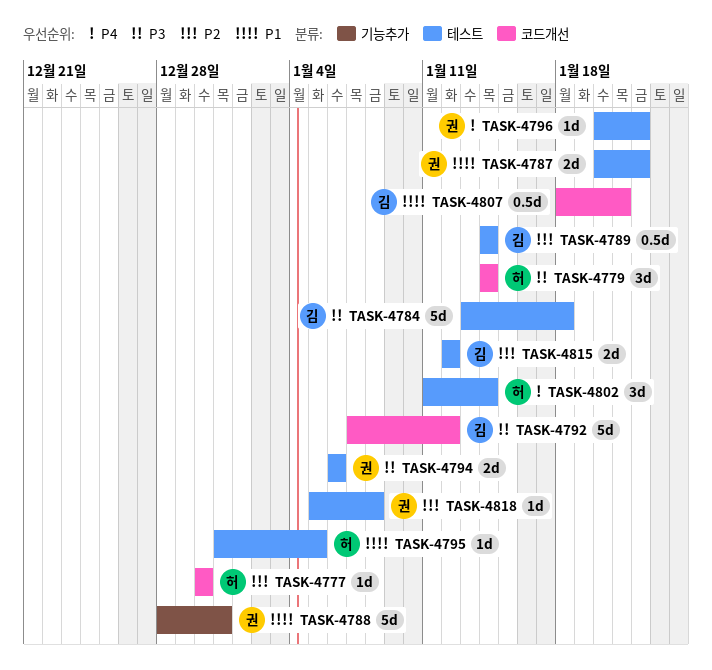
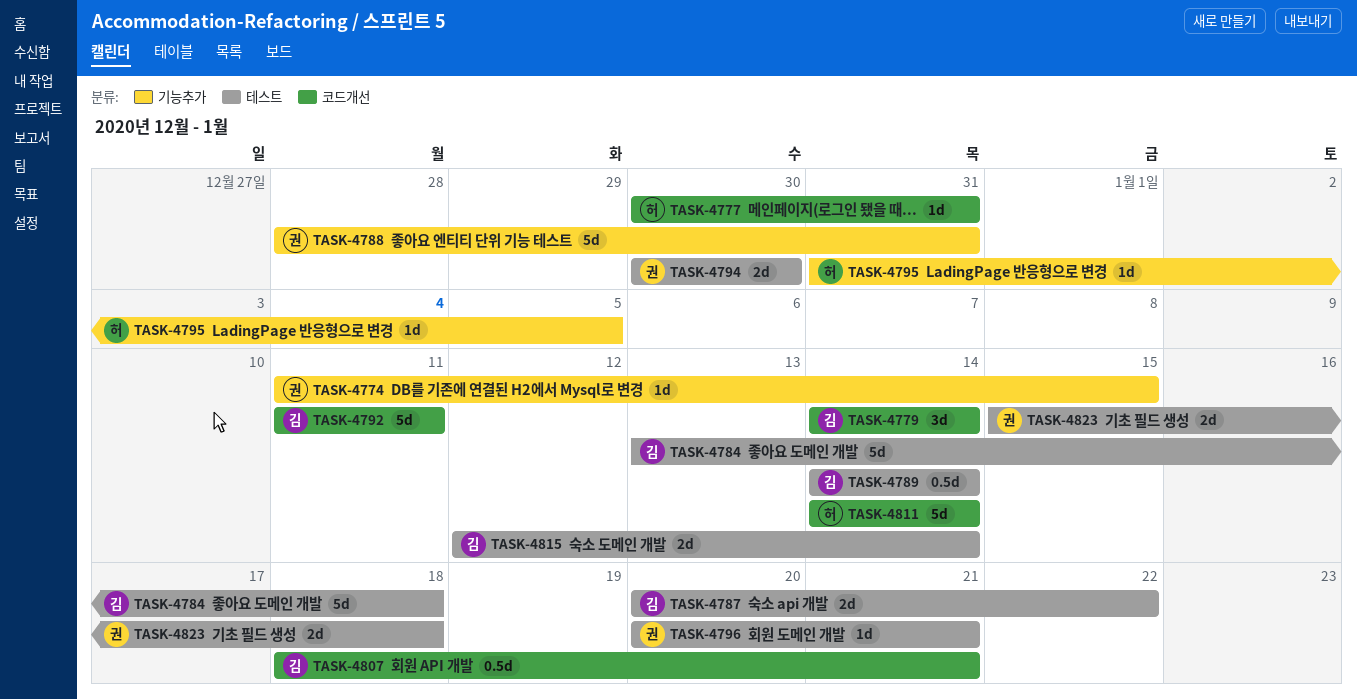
TASK-4774: none -> present
TASK-4777, due: Dec 30 -> Dec 31
TASK-4779, owner: 허 -> 김
TASK-4787, owner: 권 -> 김
TASK-4792, start: Jan 7 -> Jan 11
TASK-4792, due: Jan 12 -> Jan 11
TASK-4794, start: Jan 6 -> Dec 30
TASK-4794, due: Jan 6 -> Dec 30
TASK-4795, label: 테스트 -> 기능추가
TASK-4796, due: Jan 22 -> Jan 21
TASK-4802: present -> none
TASK-4811: none -> present
TASK-4815, due: Jan 12 -> Jan 14
TASK-4818: present -> none
TASK-4823: none -> present

